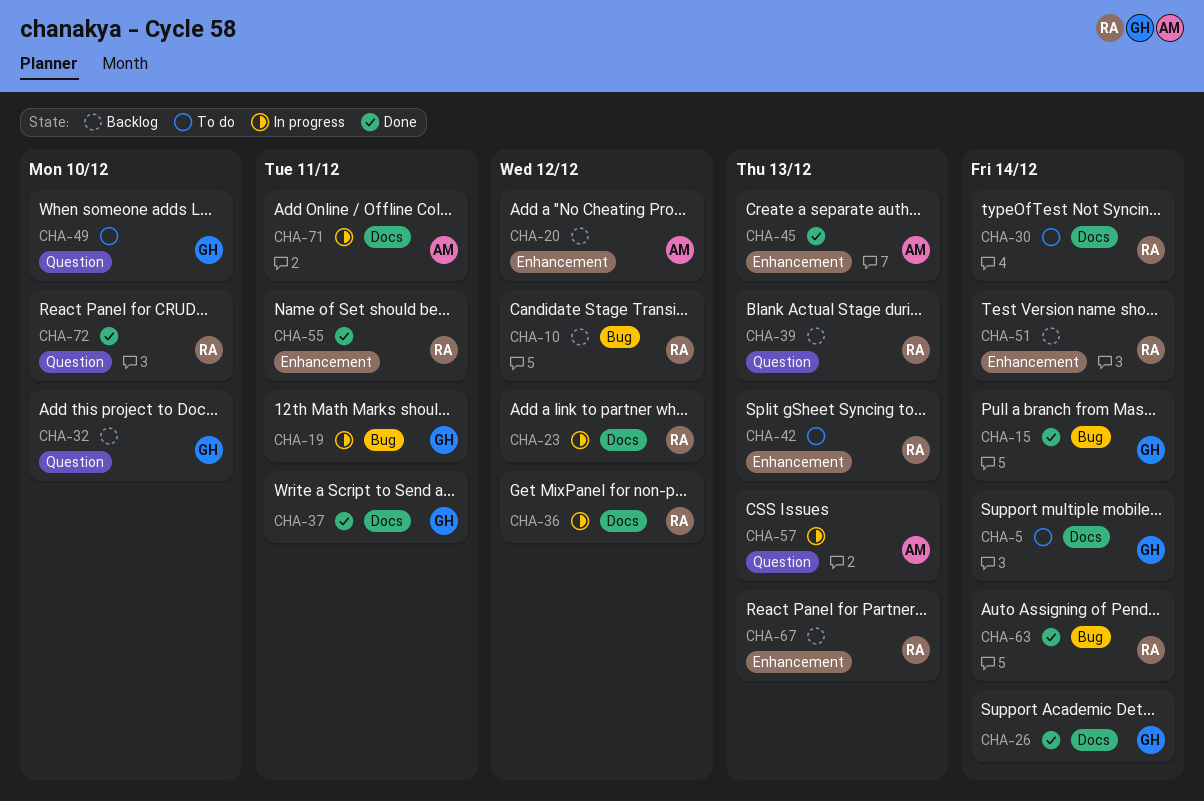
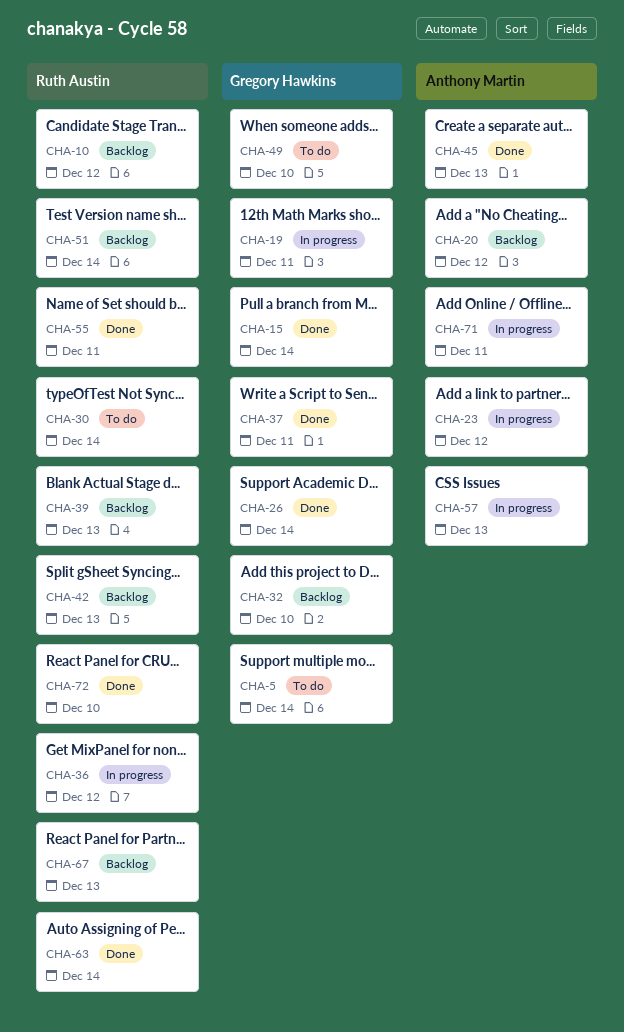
CHA-23, owner: Ruth Austin -> Anthony Martin
CHA-42, status: To do -> Backlog

